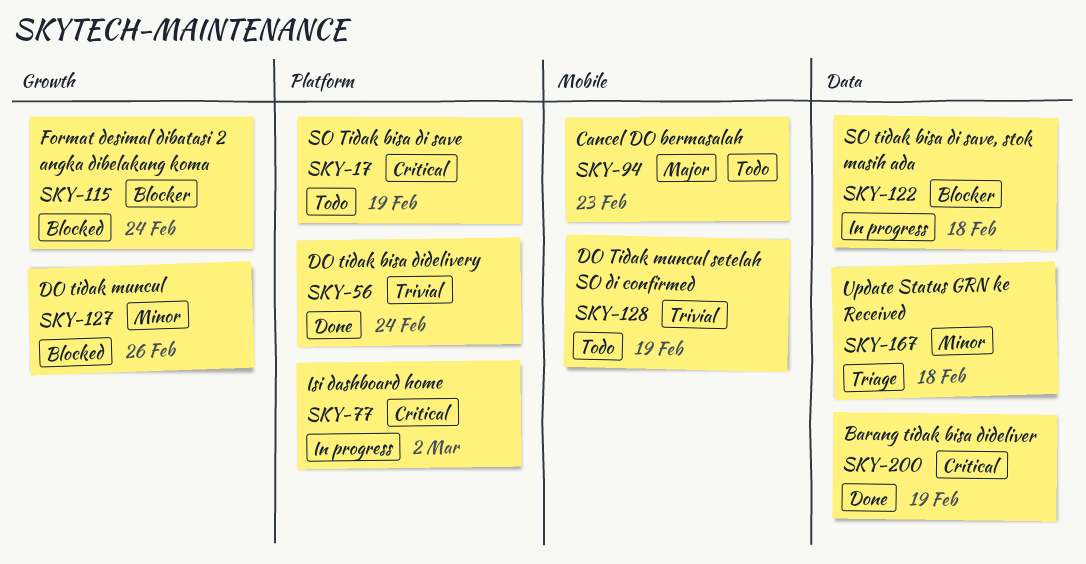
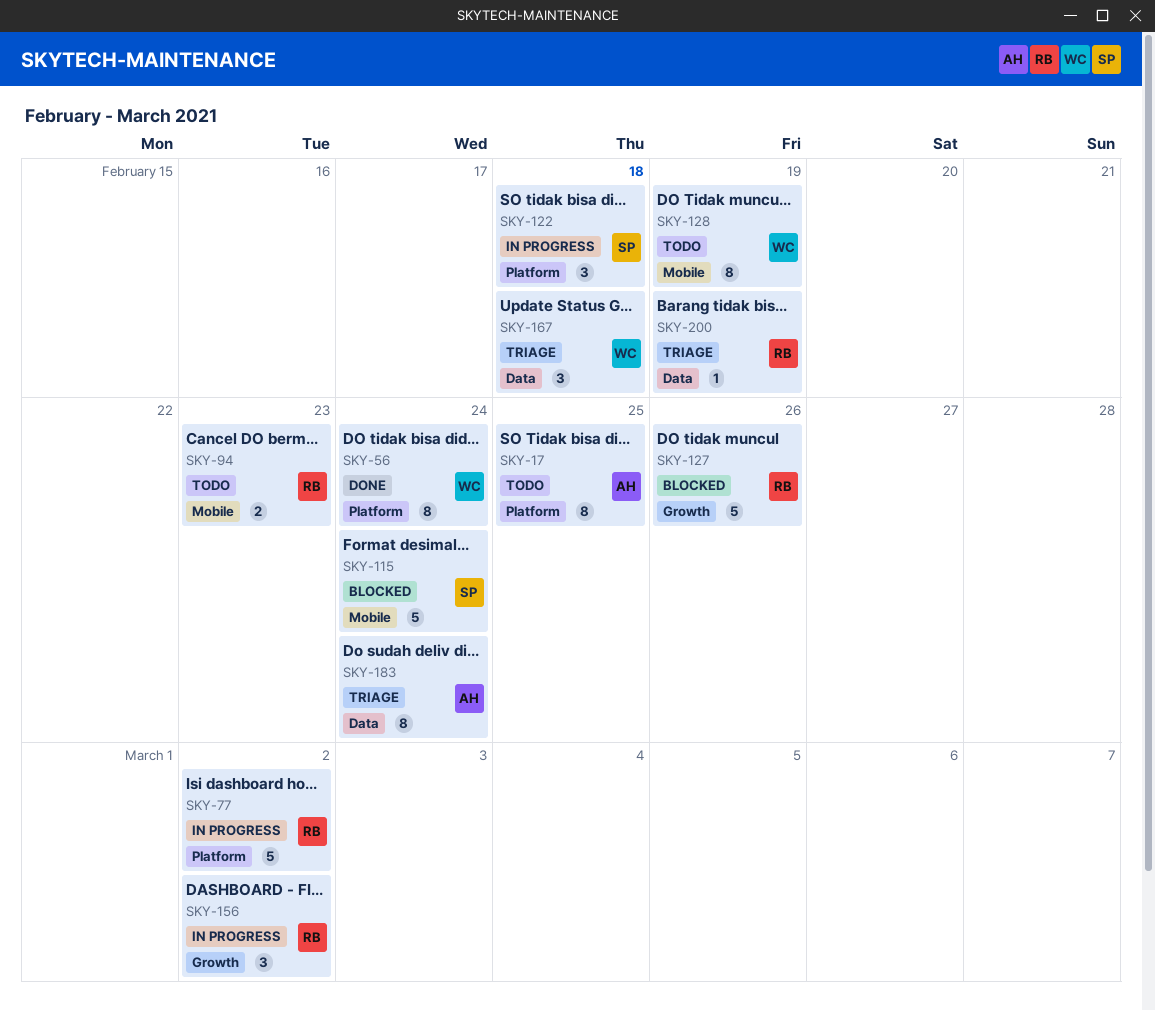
SKY-17, due: Feb 19 -> Feb 25
SKY-115, label: Growth -> Mobile
SKY-122, label: Data -> Platform
SKY-156: none -> present
SKY-183: none -> present
SKY-200, status: Done -> Triage

